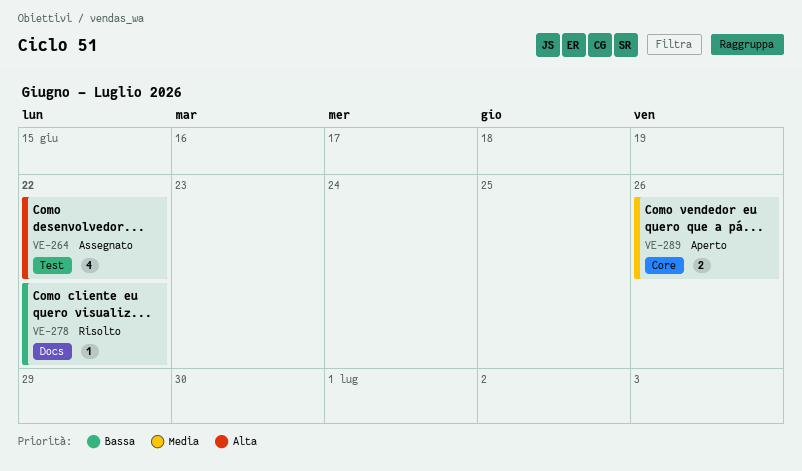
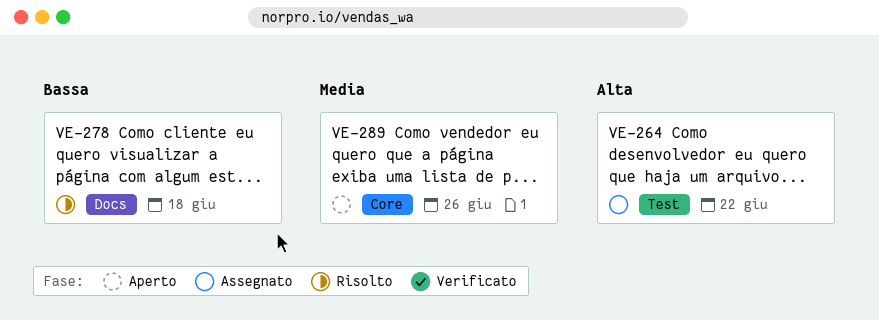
VE-278, due: Jun 22 -> Jun 18

